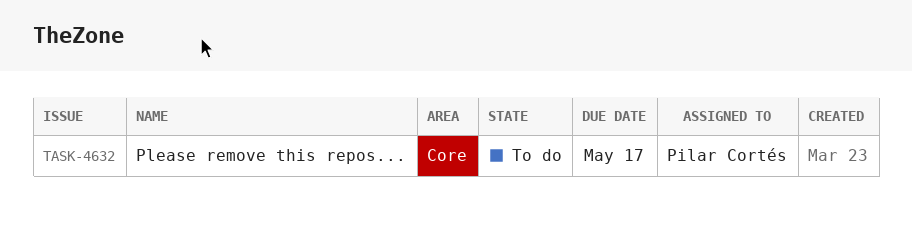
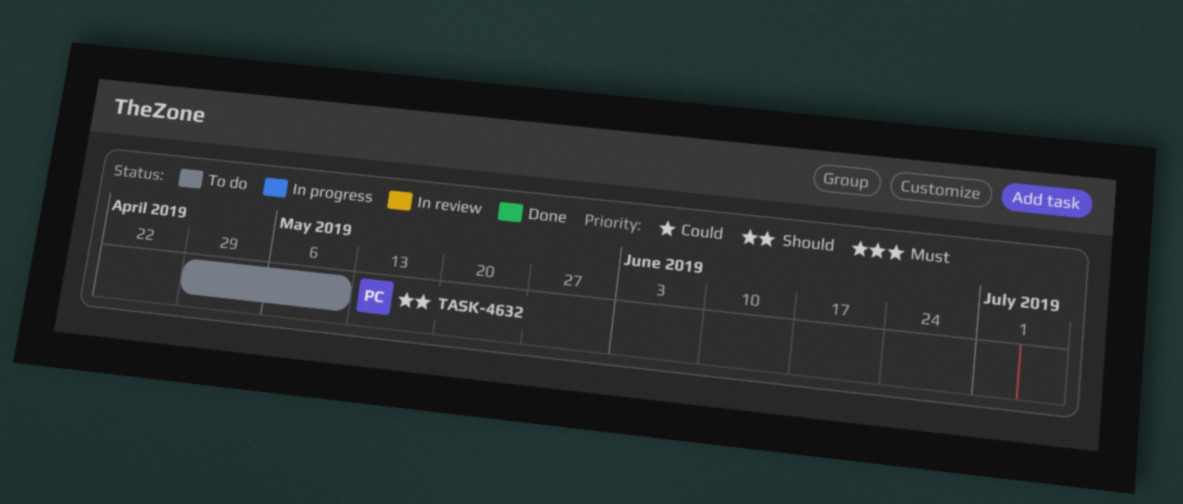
TASK-4632, due: May 17 -> May 10

